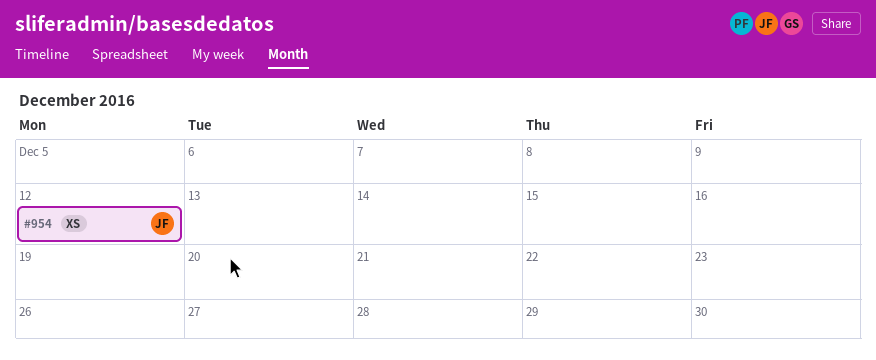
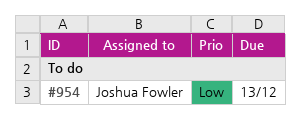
#954, due: Dec 12 -> Dec 13

